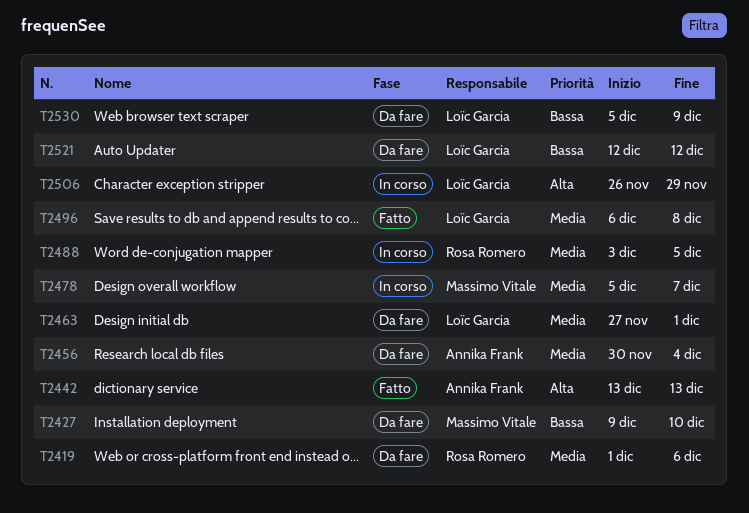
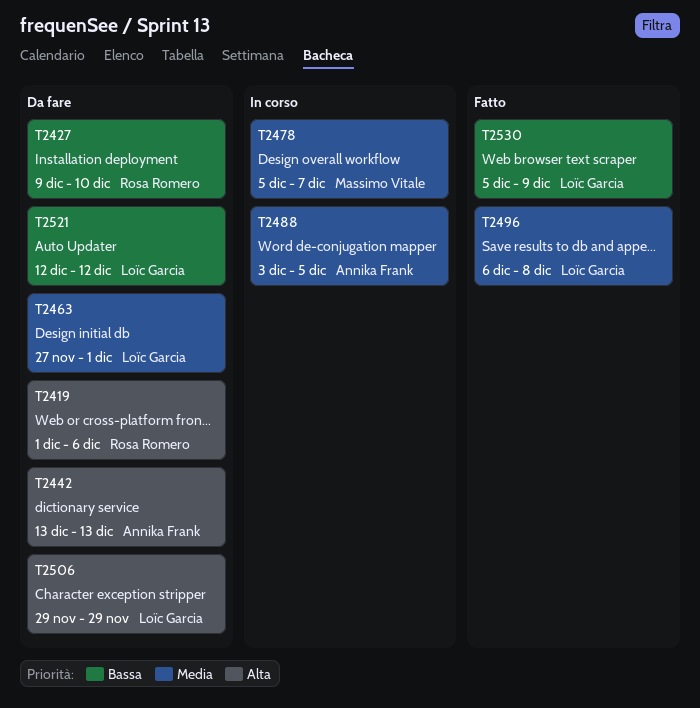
T2419, priority: Media -> Alta
T2427, owner: Massimo Vitale -> Rosa Romero
T2442, status: Fatto -> Da fare
T2456: present -> none
T2488, owner: Rosa Romero -> Annika Frank
T2506, status: In corso -> Da fare
T2506, start: Nov 26 -> Nov 29
T2530, status: Da fare -> Fatto

